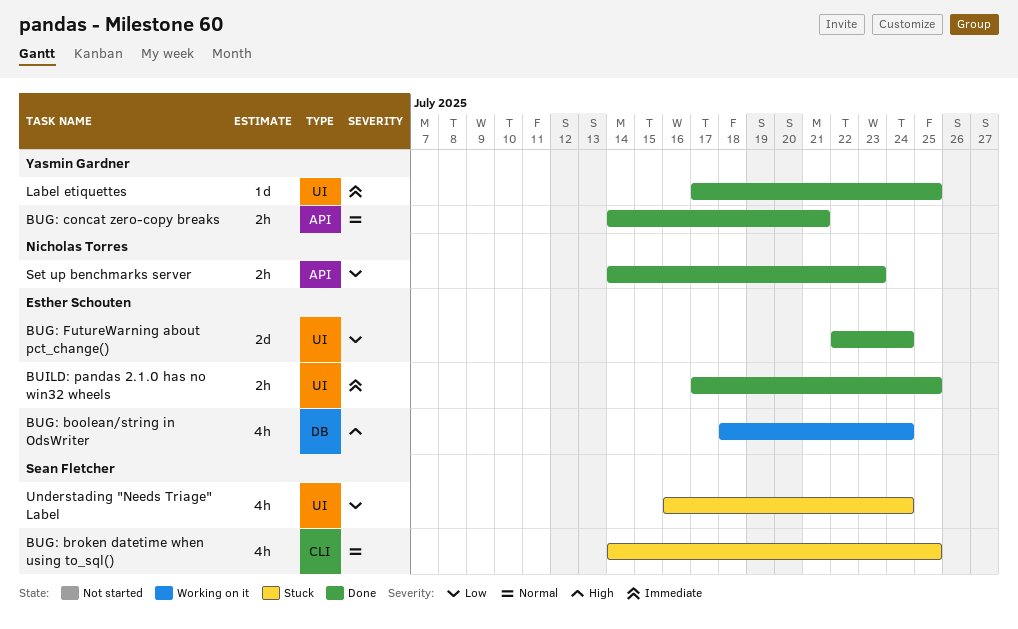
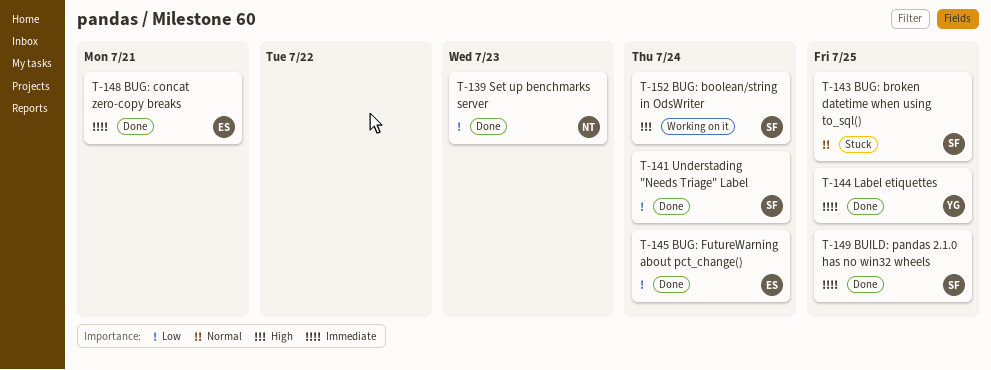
BUG: boolean/string in OdsWriter, owner: Esther Schouten -> Sean Fletcher
BUG: concat zero-copy breaks, owner: Yasmin Gardner -> Esther Schouten
BUG: concat zero-copy breaks, priority: Normal -> Immediate
BUILD: pandas 2.1.0 has no win32 wheels, owner: Esther Schouten -> Sean Fletcher
Understading "Needs Triage" Label, status: Stuck -> Done

